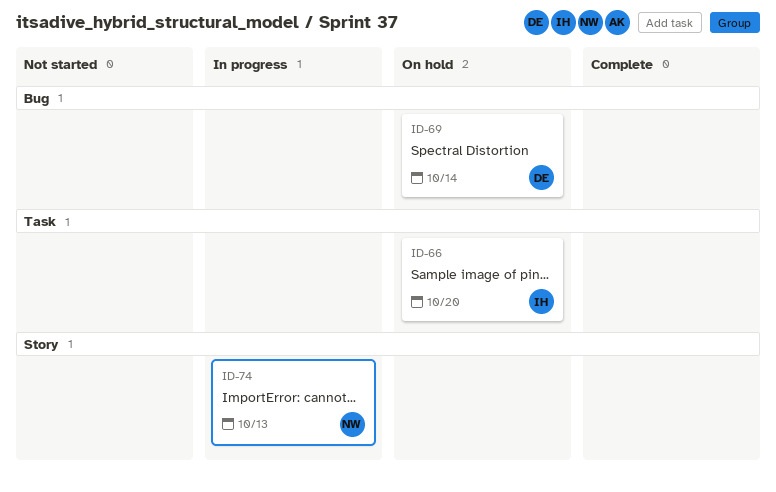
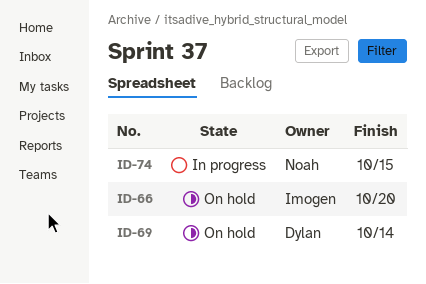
ID-74, due: Oct 13 -> Oct 15

